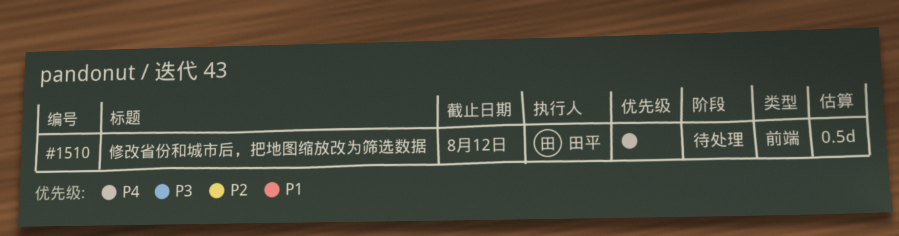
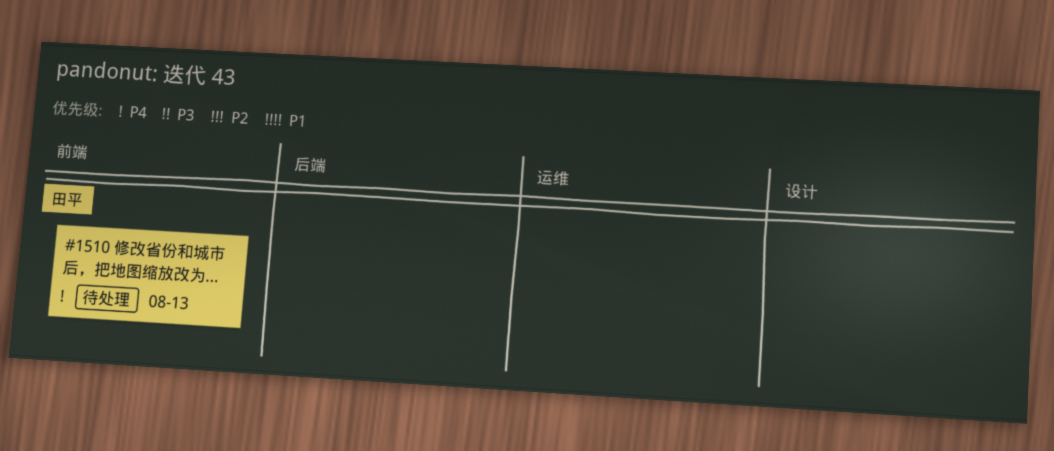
#1510, due: Aug 12 -> Aug 13

